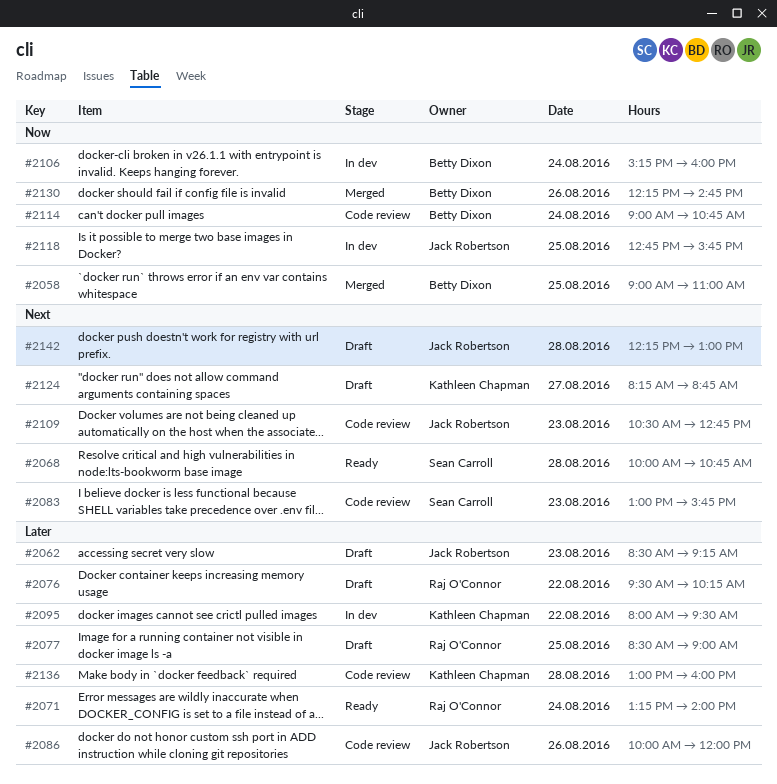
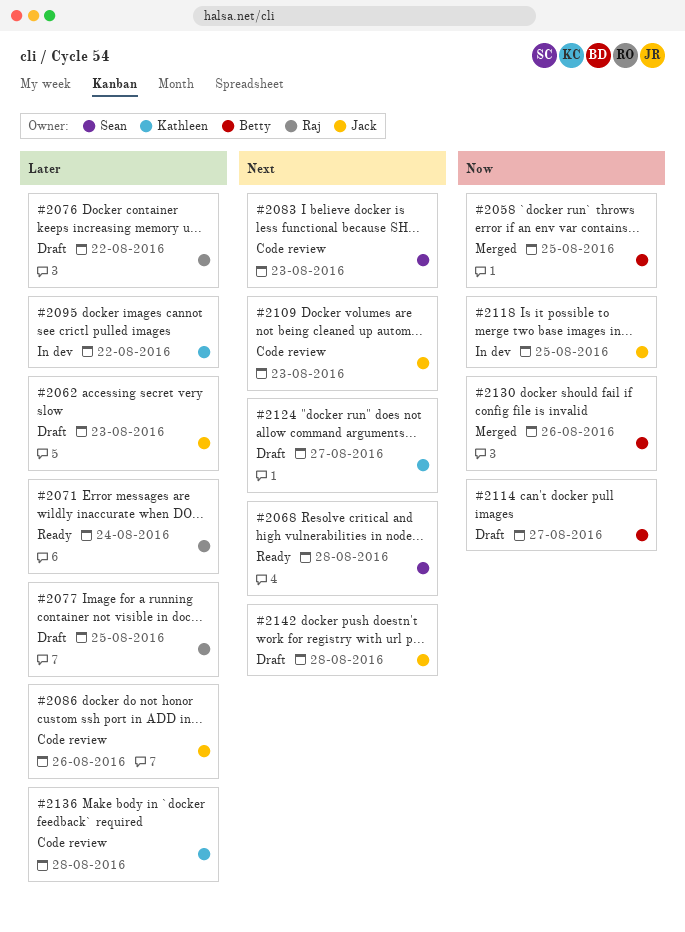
#2106: present -> none
#2114, status: Code review -> Draft
#2114, day: Aug 24 -> Aug 27

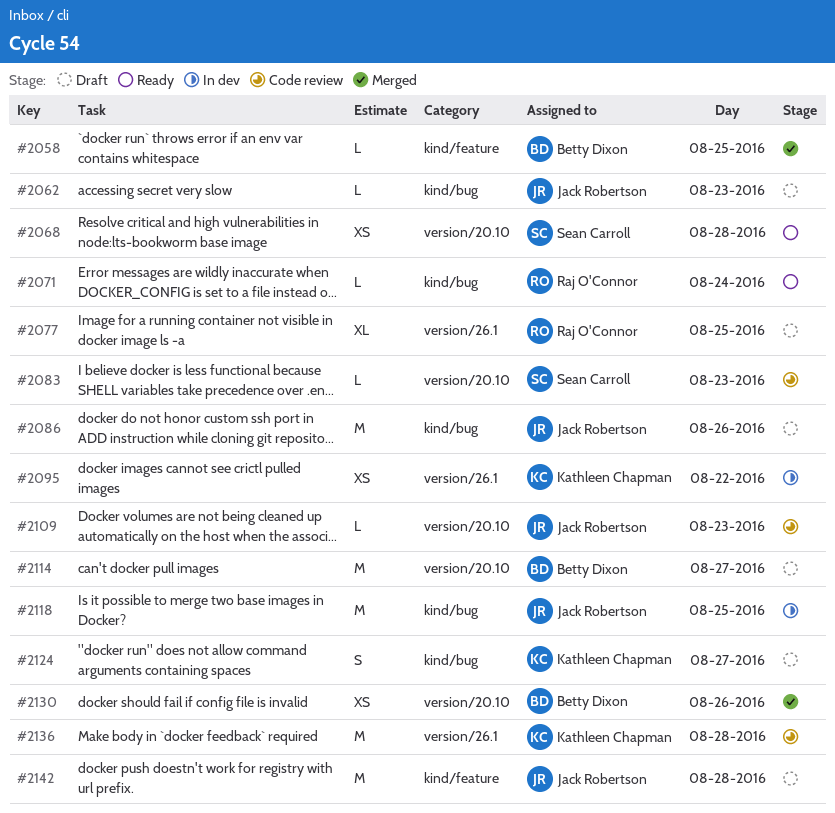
#2076: present -> none
#2086, status: Code review -> Draft

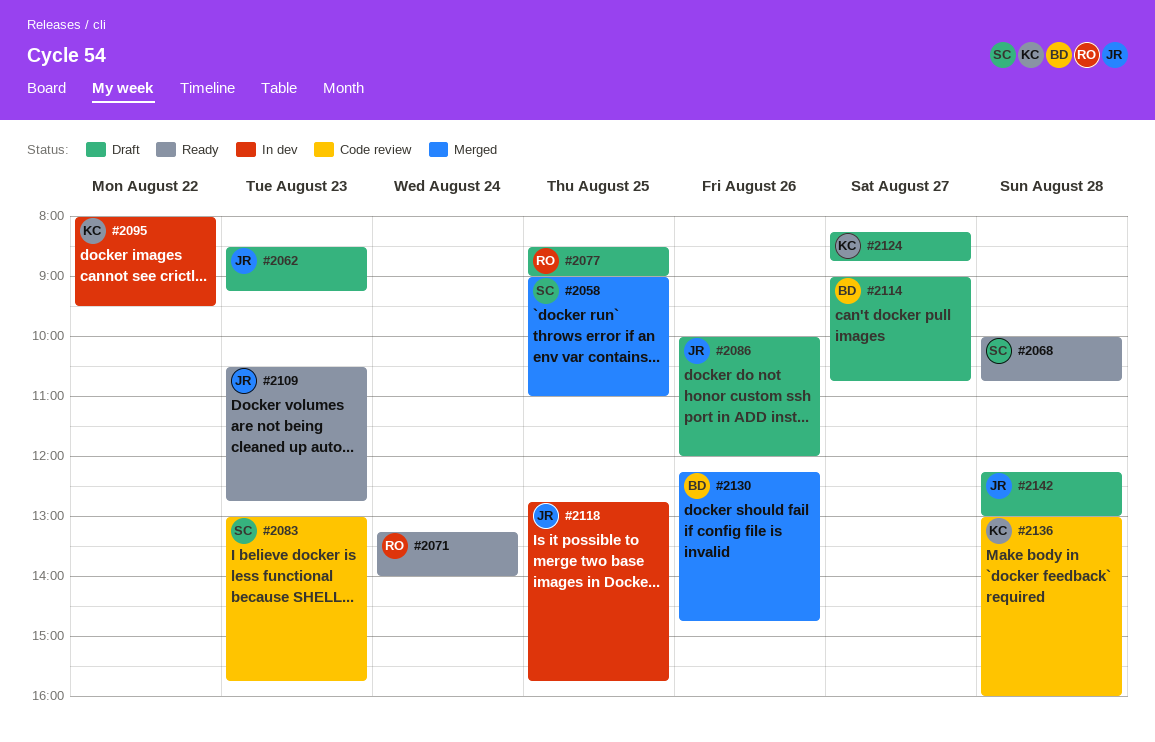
#2058, owner: Betty Dixon -> Sean Carroll
#2109, status: Code review -> Ready

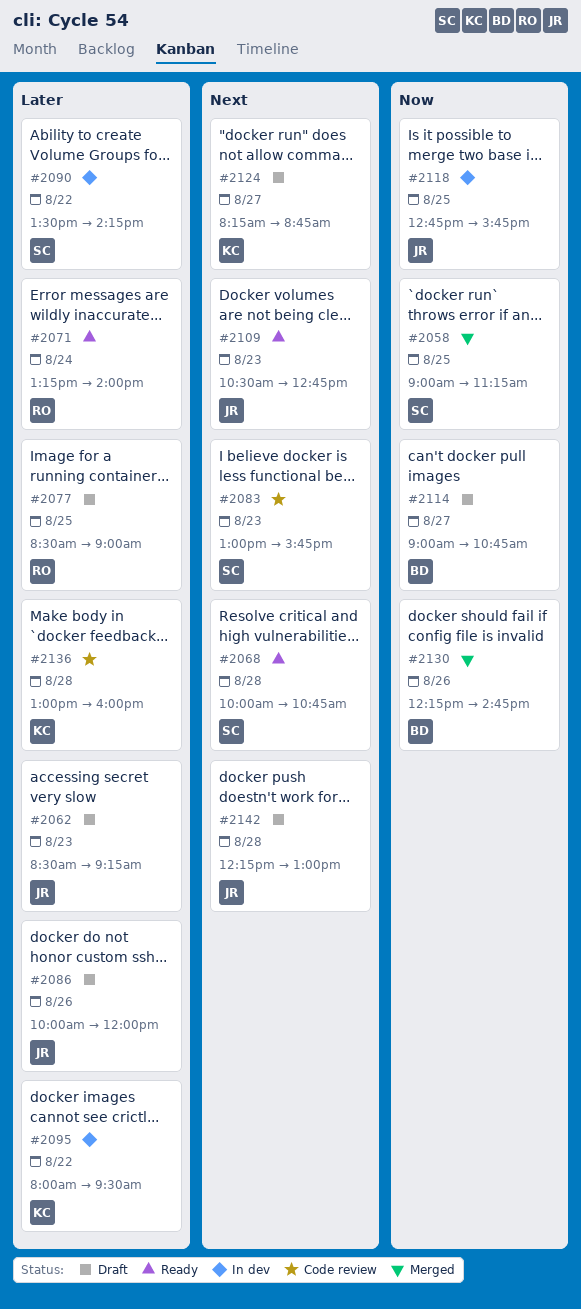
#2058, ends: 11:00 -> 11:15
#2090: none -> present

